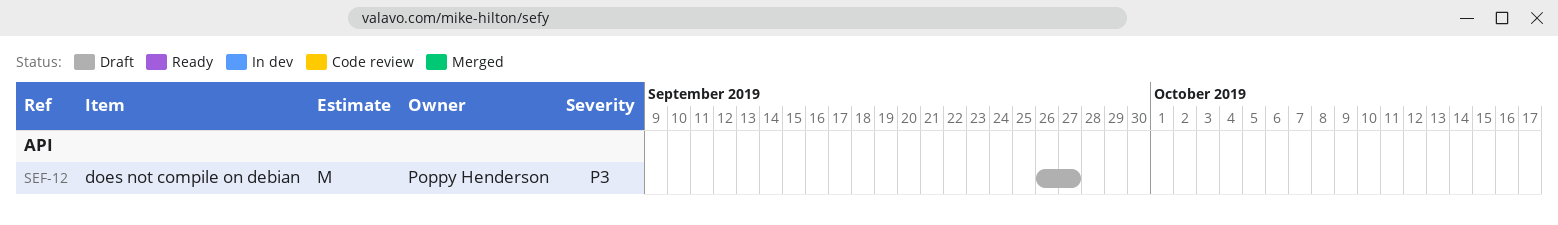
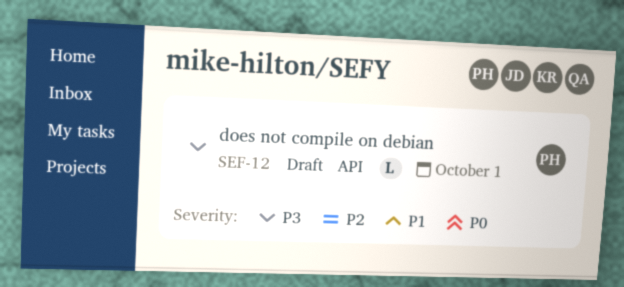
SEF-12, estimate: M -> L
SEF-12, due: Sep 27 -> Oct 1

